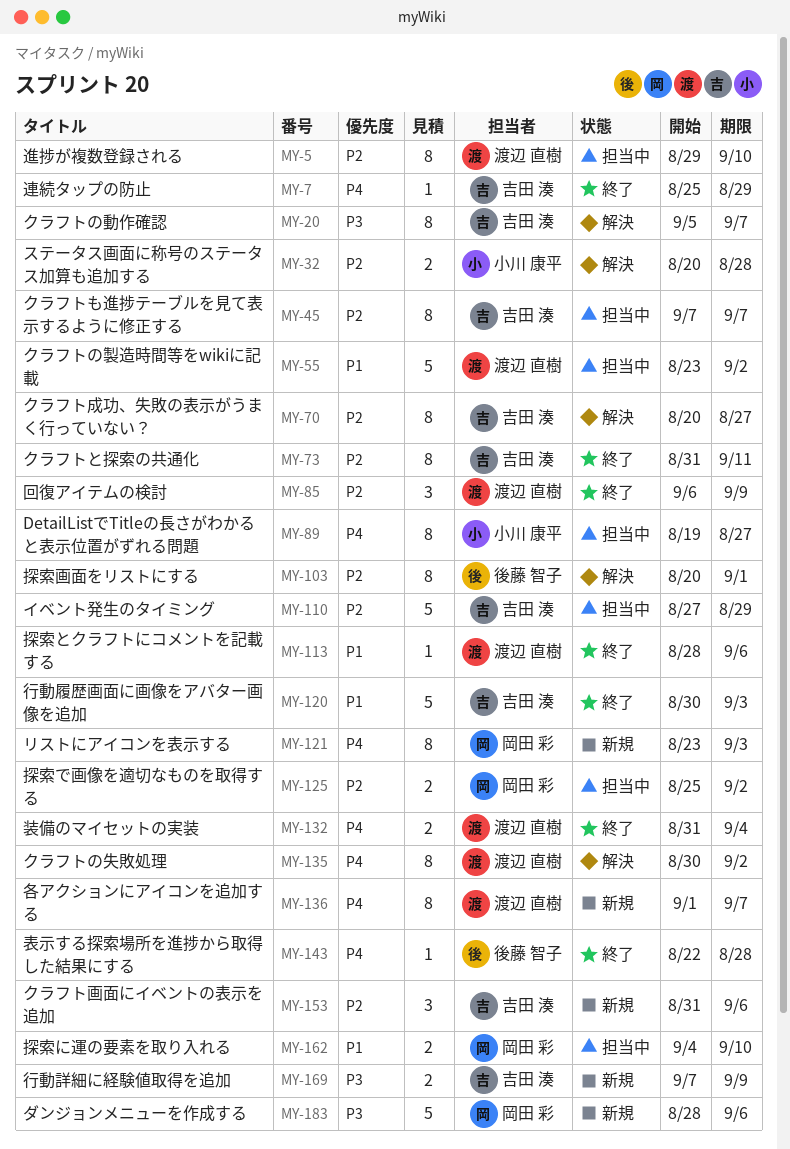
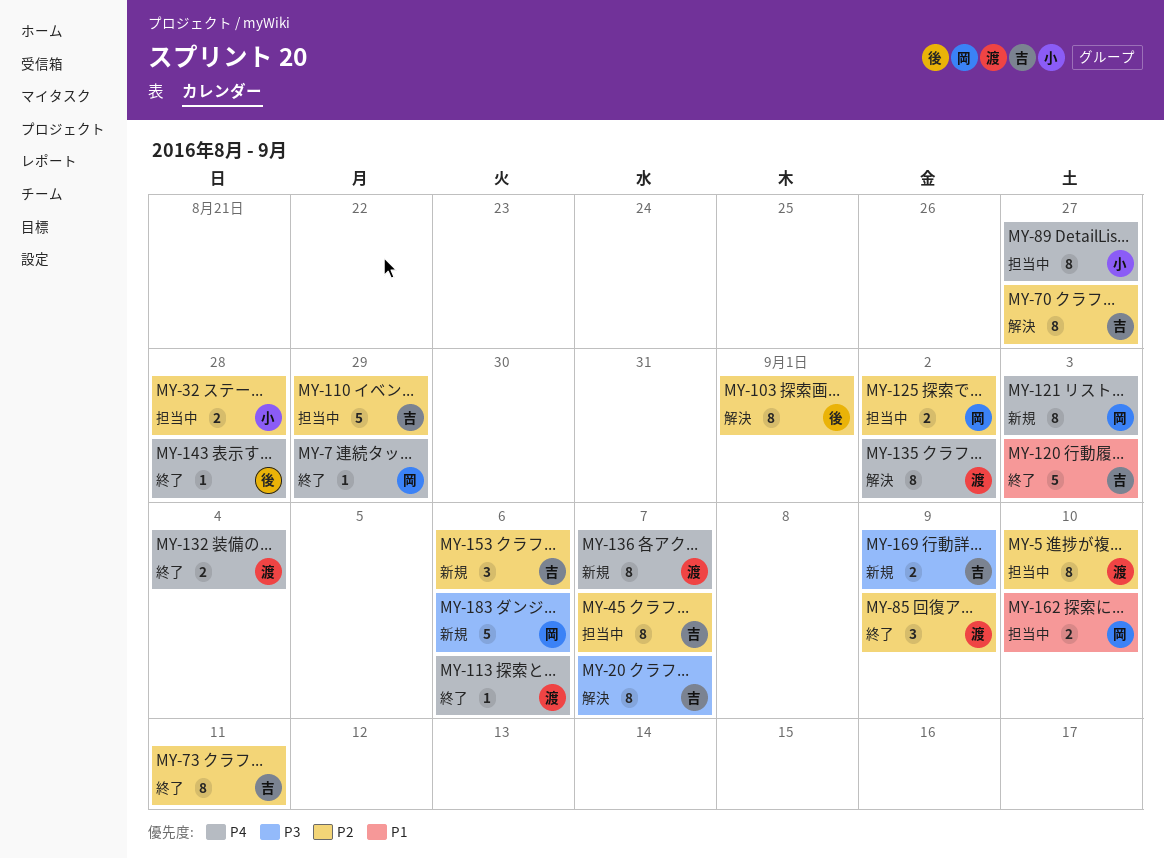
MY-7, owner: 吉田 湊 -> 岡田 彩
MY-32, status: 解決 -> 担当中
MY-55: present -> none
MY-113, priority: P1 -> P4

